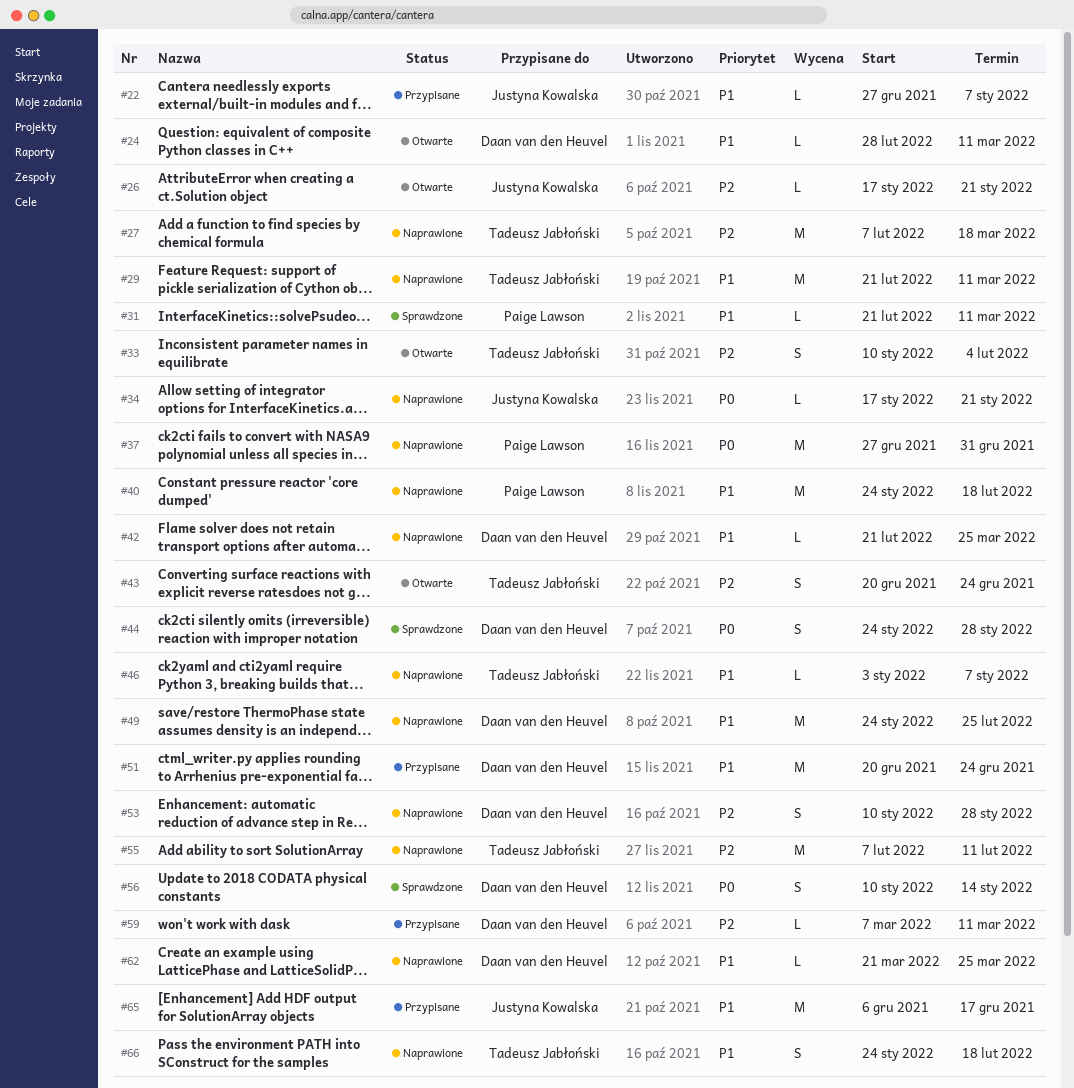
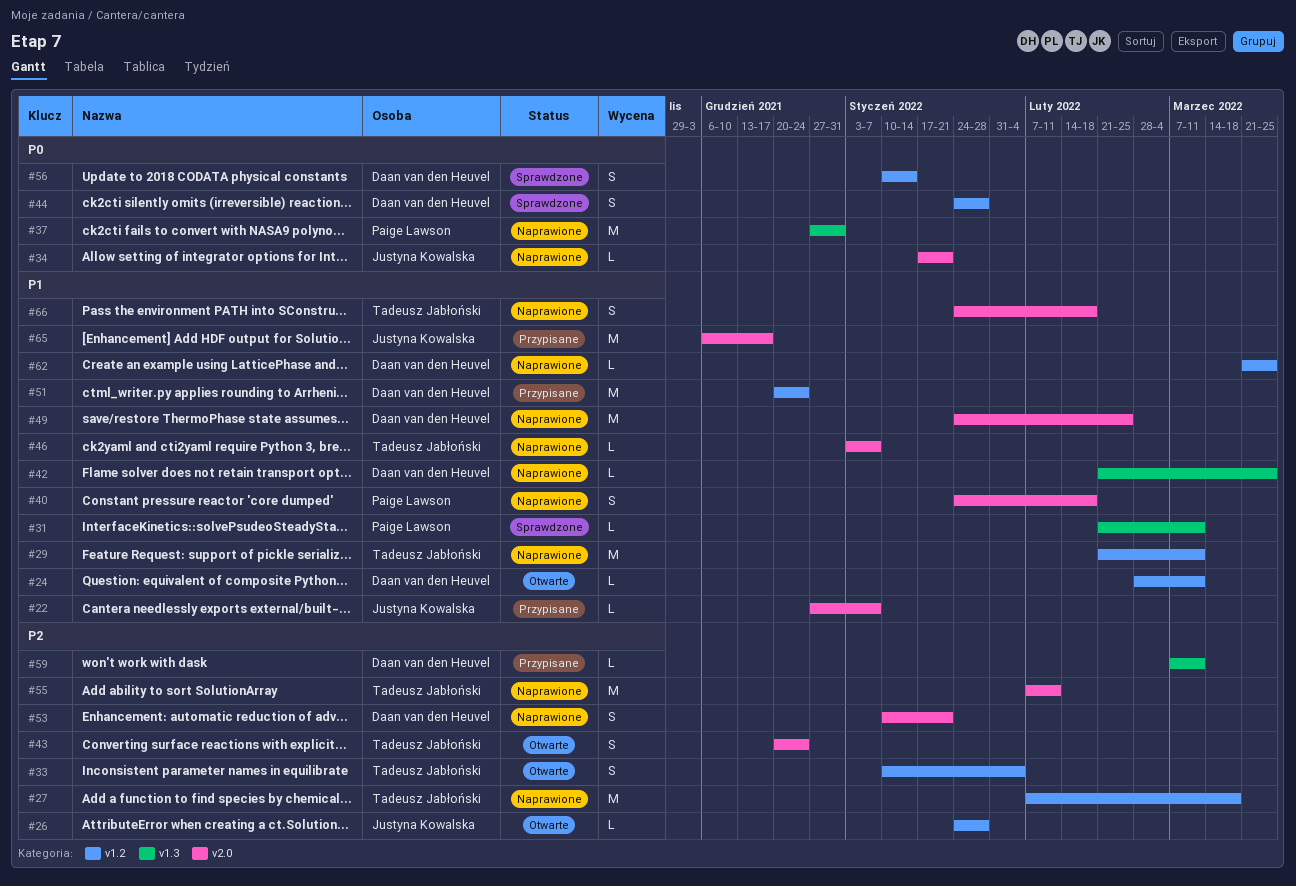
#26, start: Jan 17 -> Jan 24
#26, due: Jan 21 -> Jan 28
#40, estimate: M -> S
#53, due: Jan 28 -> Jan 21

